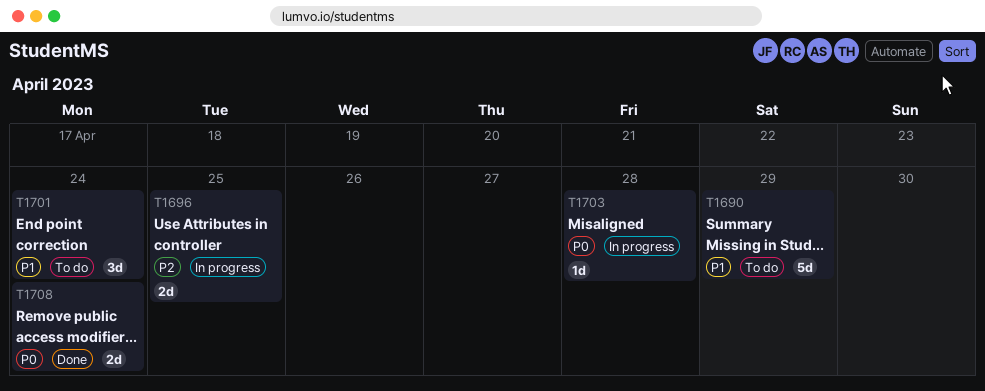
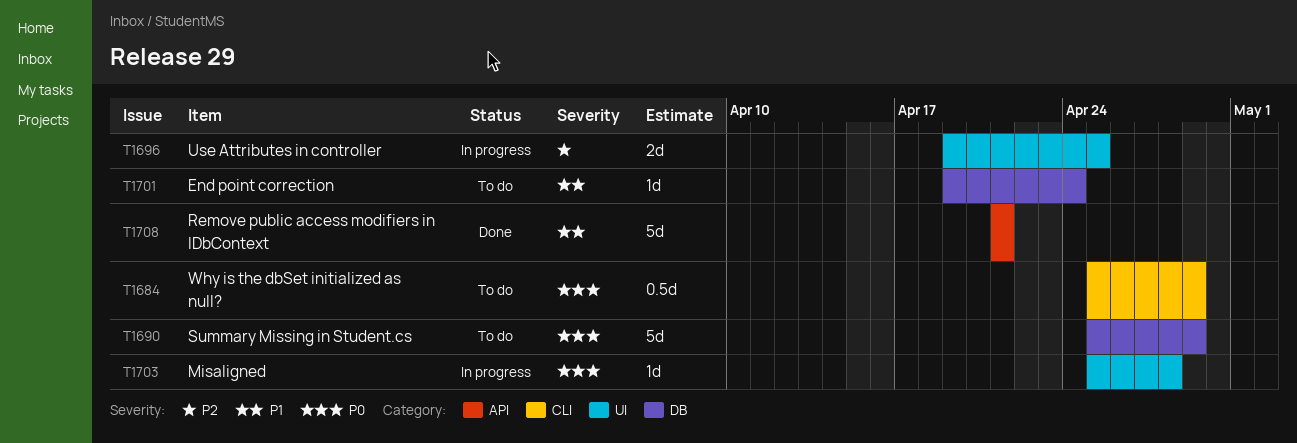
T1684: none -> present
T1690, priority: P1 -> P0
T1701, estimate: 3d -> 1d
T1708, priority: P0 -> P1
T1708, estimate: 2d -> 5d
T1708, due: Apr 24 -> Apr 21

